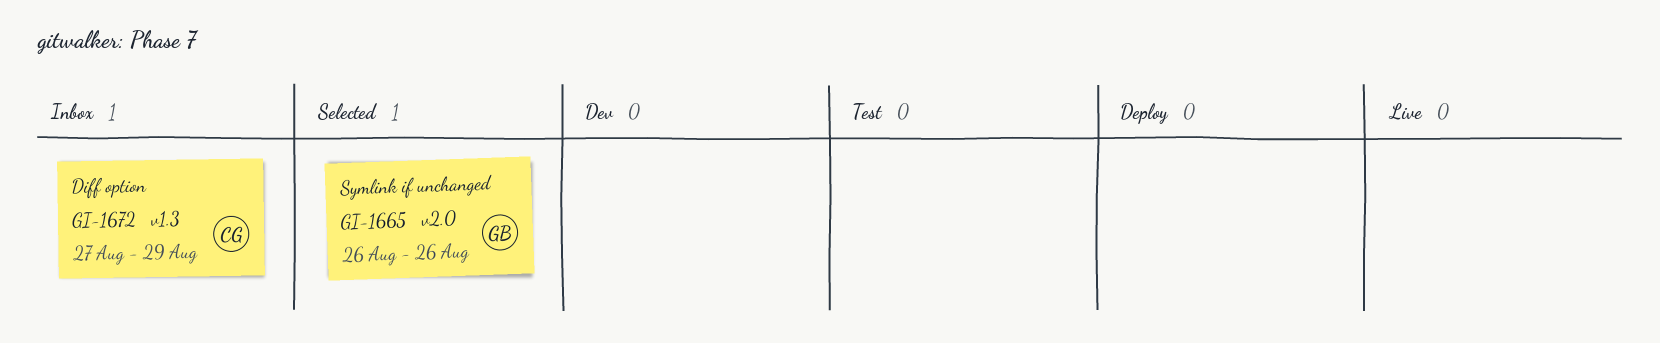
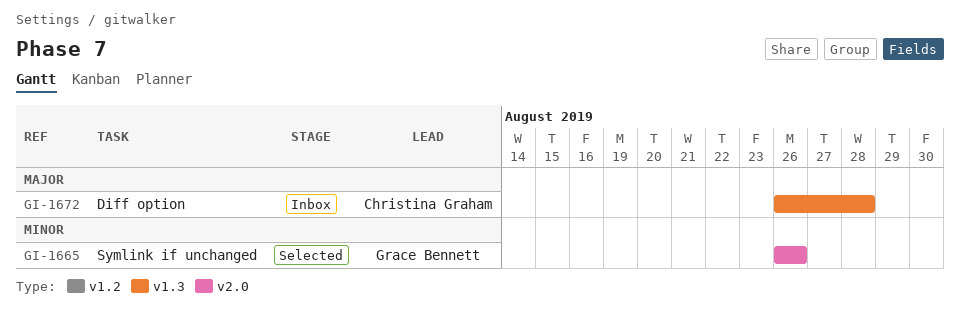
GI-1672, start: Aug 27 -> Aug 26
GI-1672, due: Aug 29 -> Aug 28

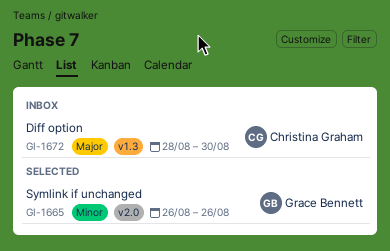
GI-1672, start: Aug 26 -> Aug 28
GI-1672, due: Aug 28 -> Aug 30

